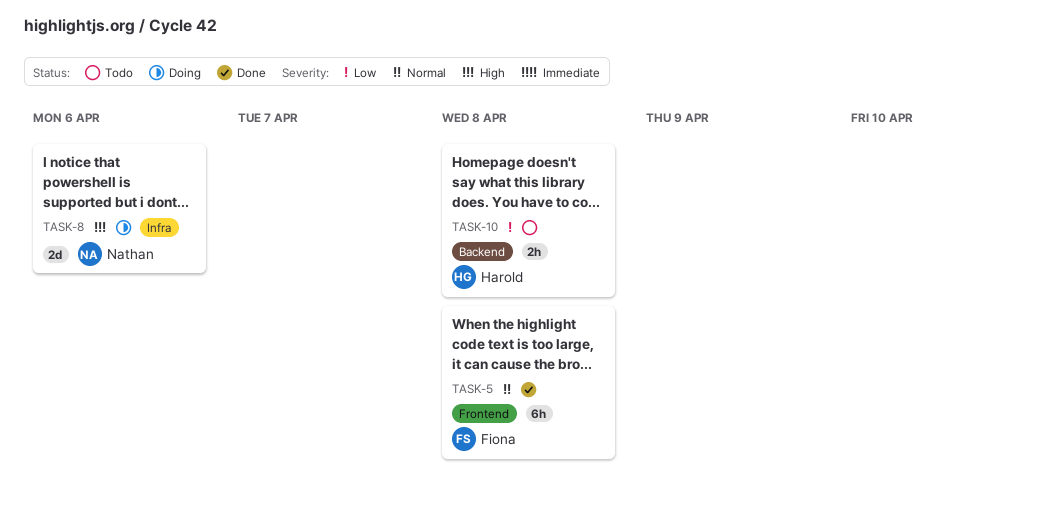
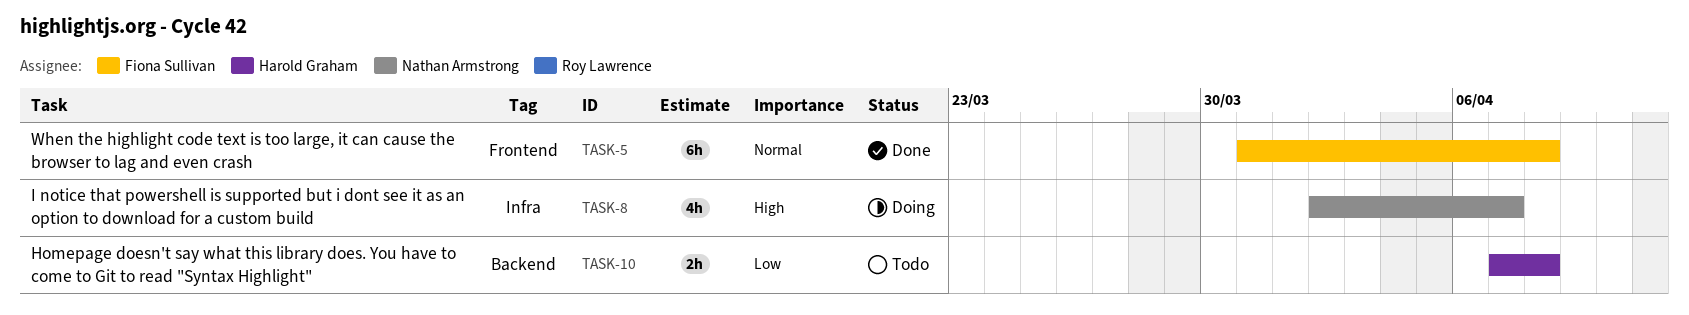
TASK-8, estimate: 2d -> 4h
TASK-8, due: Apr 6 -> Apr 7

